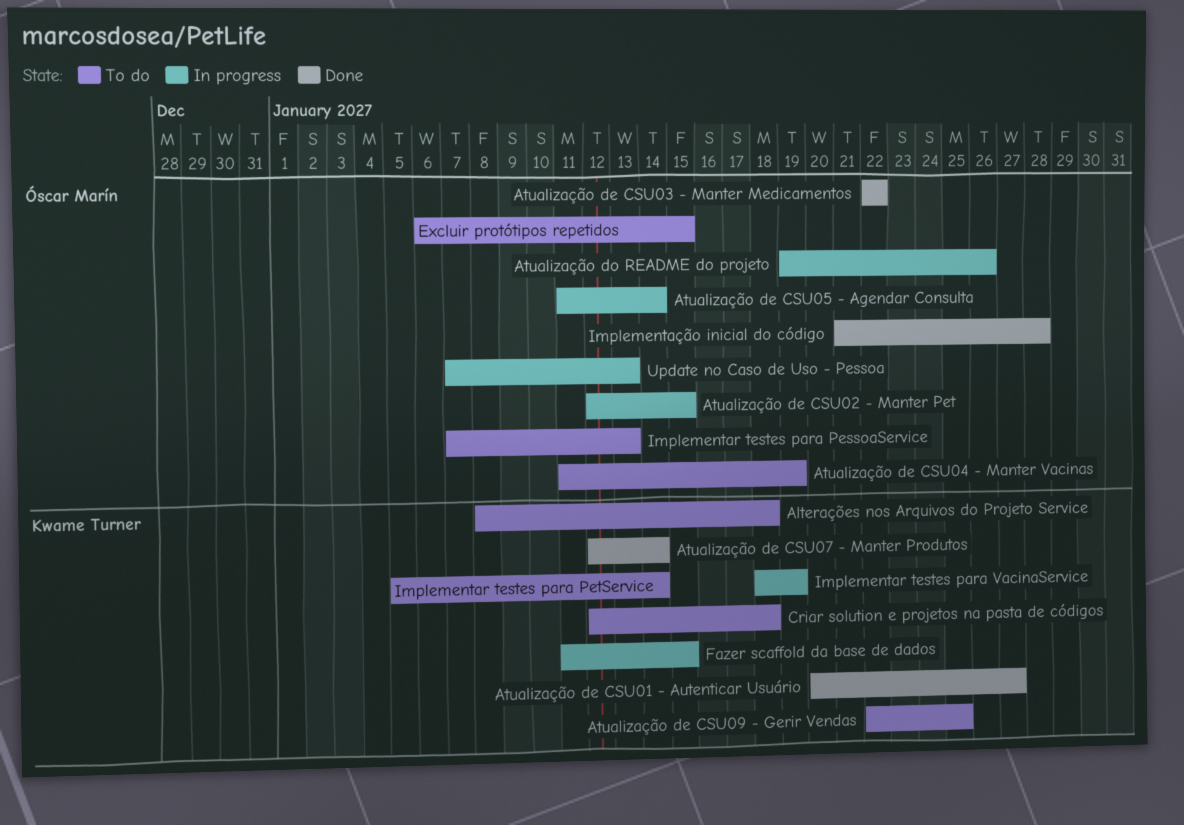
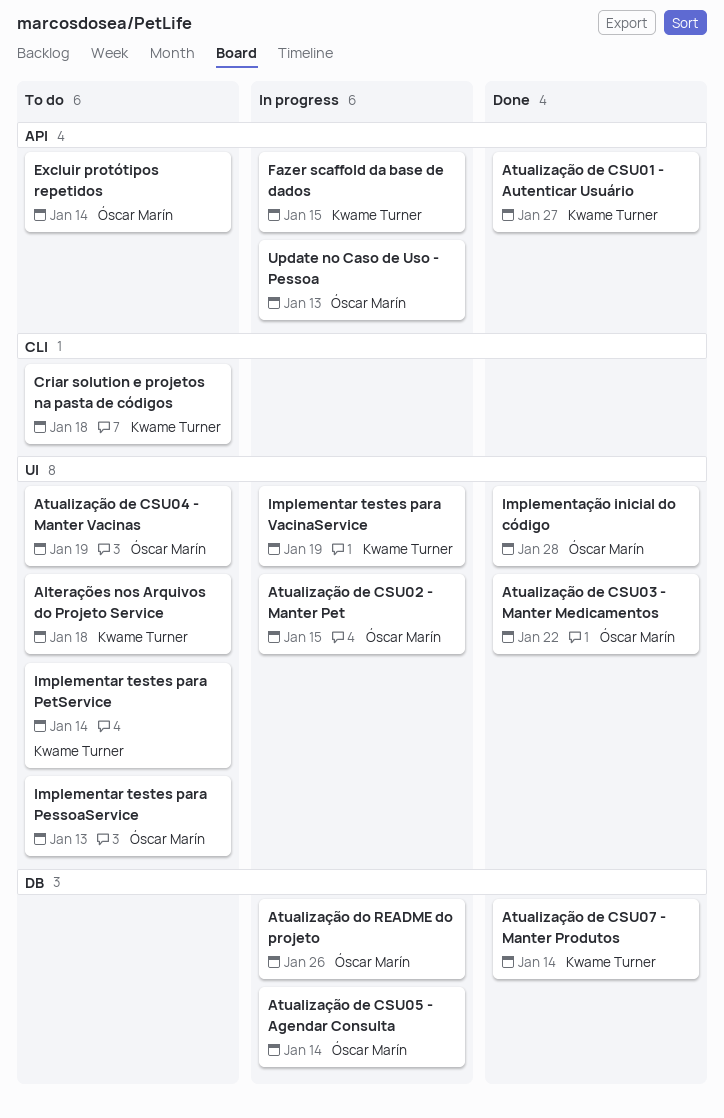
Atualização de CSU09 - Gerir Vendas: present -> none
Excluir protótipos repetidos, due: Jan 15 -> Jan 14

